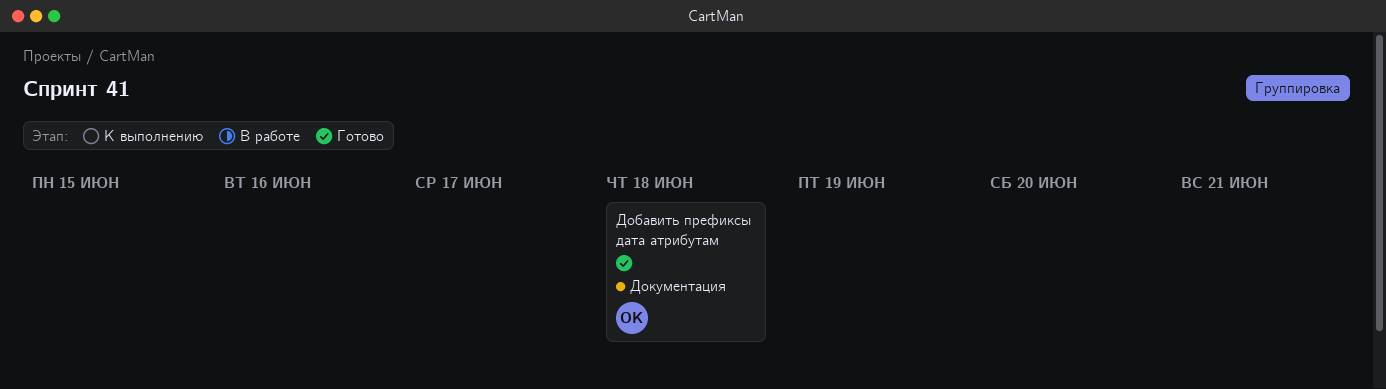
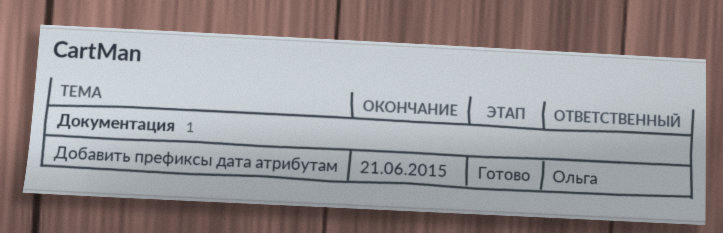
Добавить префиксы дата атрибутам, due: Jun 18 -> Jun 21

